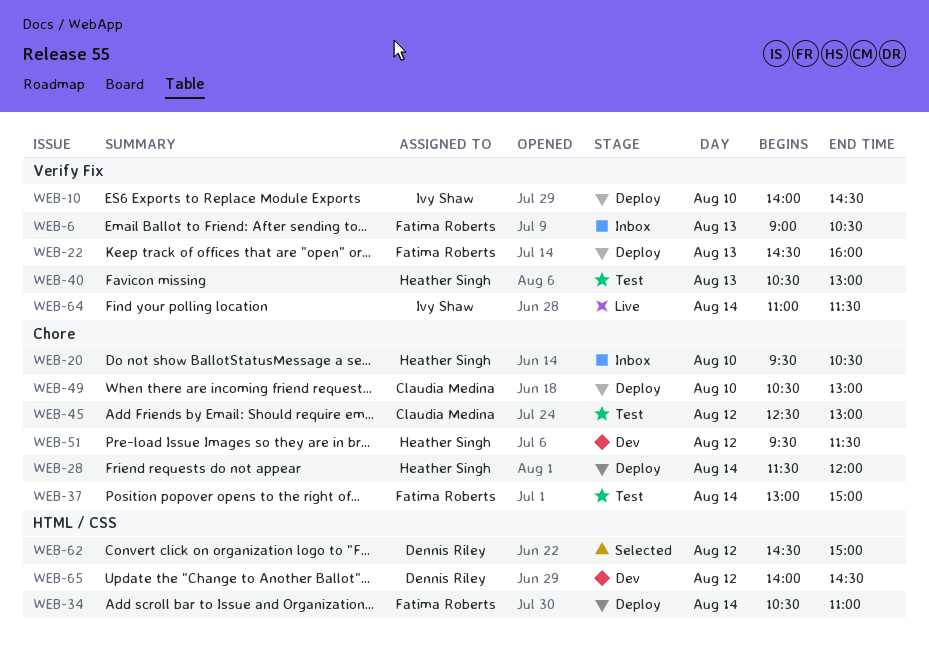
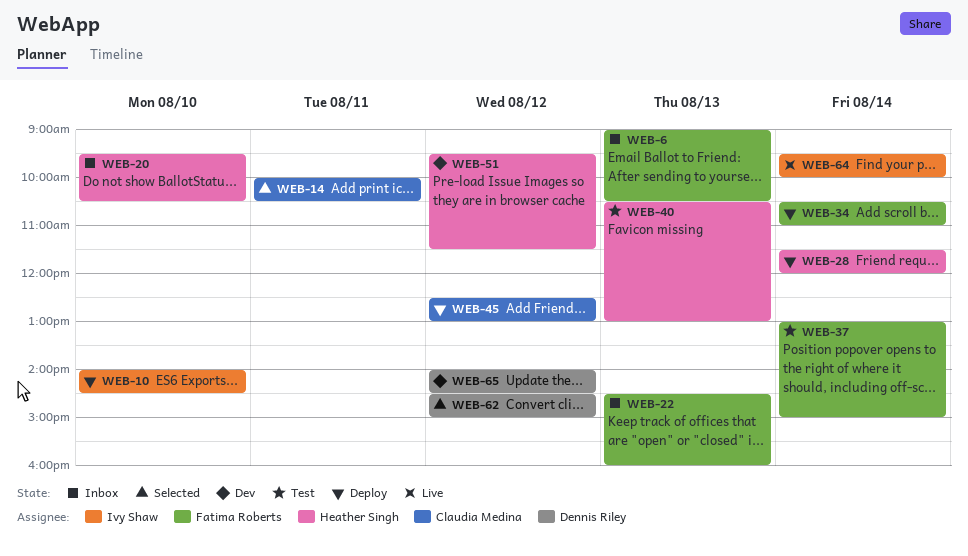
WEB-14: none -> present
WEB-22, status: Deploy -> Inbox
WEB-45, status: Test -> Deploy
WEB-49: present -> none
WEB-64, begins: 11:00 -> 09:30
WEB-64, ends: 11:30 -> 10:00

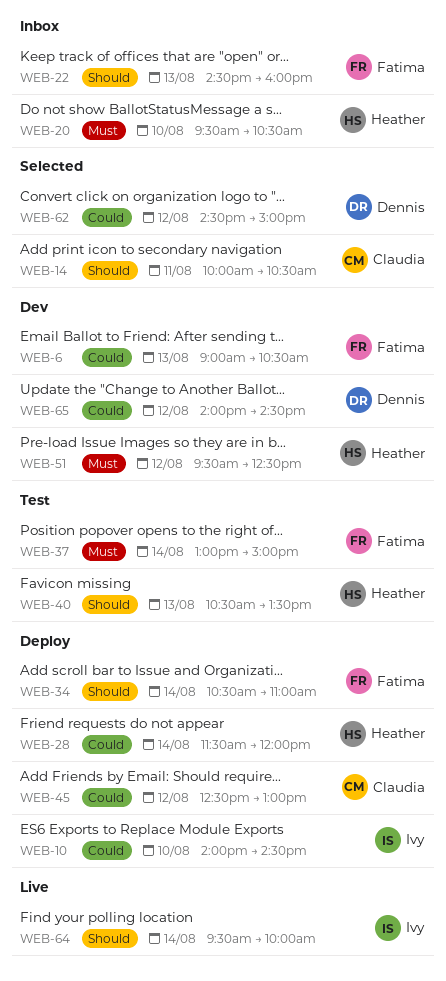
WEB-6, status: Inbox -> Dev
WEB-40, ends: 13:00 -> 13:30
WEB-51, ends: 11:30 -> 12:30

